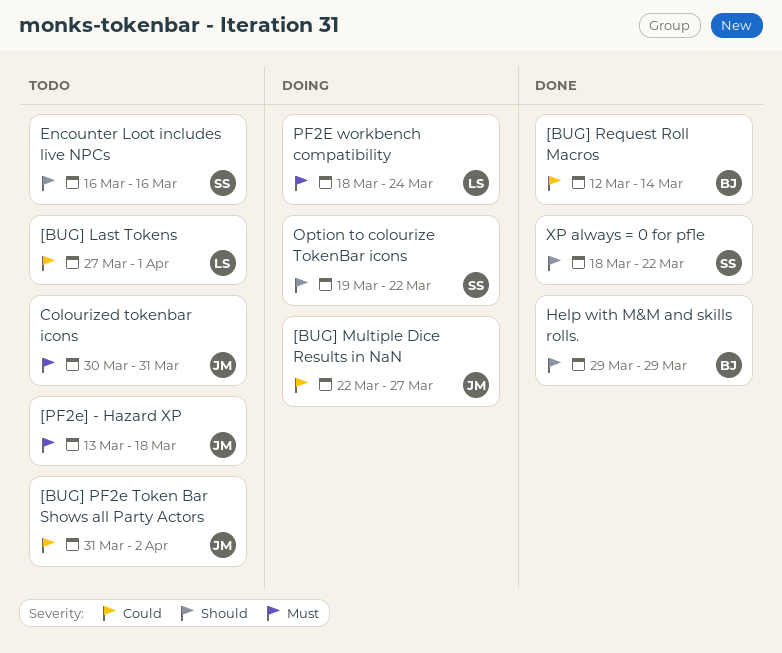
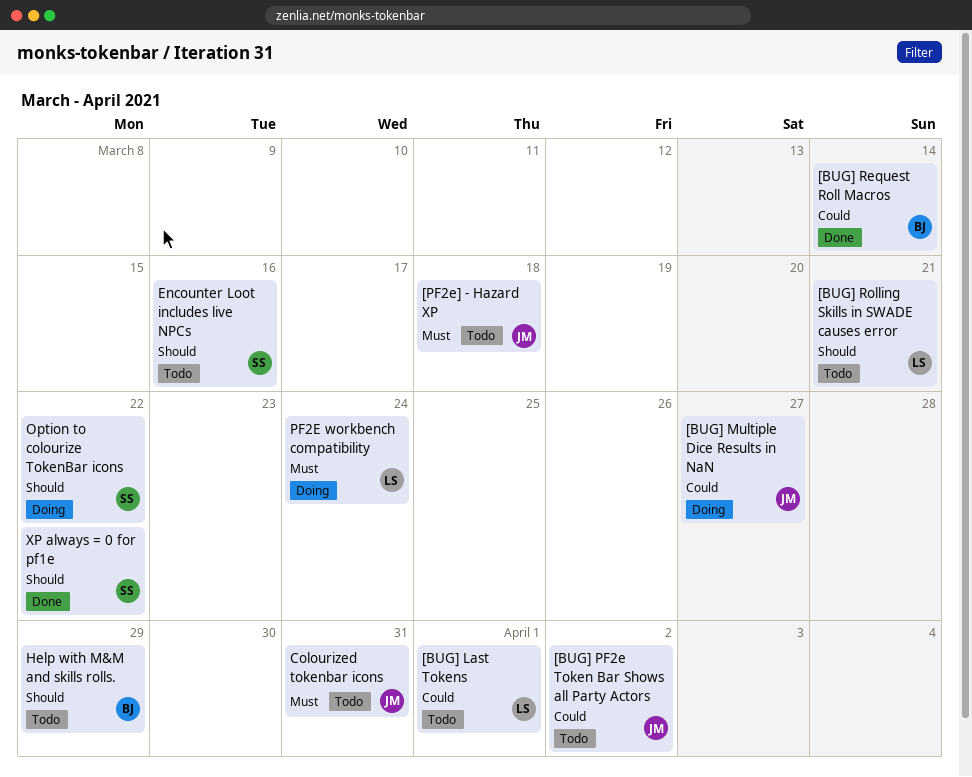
[BUG] Rolling Skills in SWADE causes error: none -> present
Help with M&M and skills rolls., status: Done -> Todo

